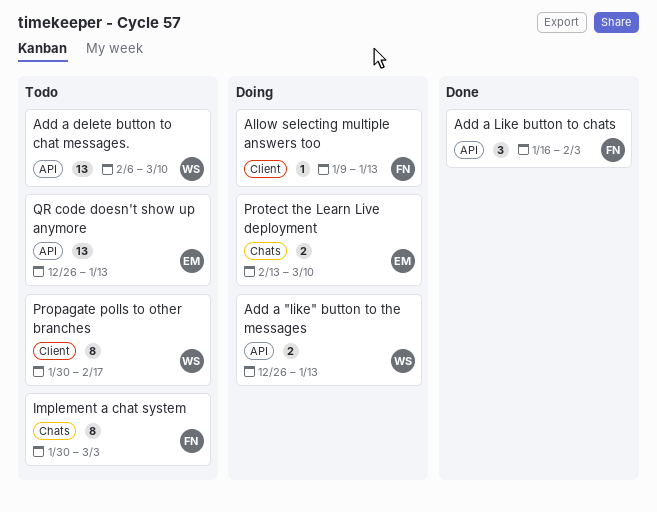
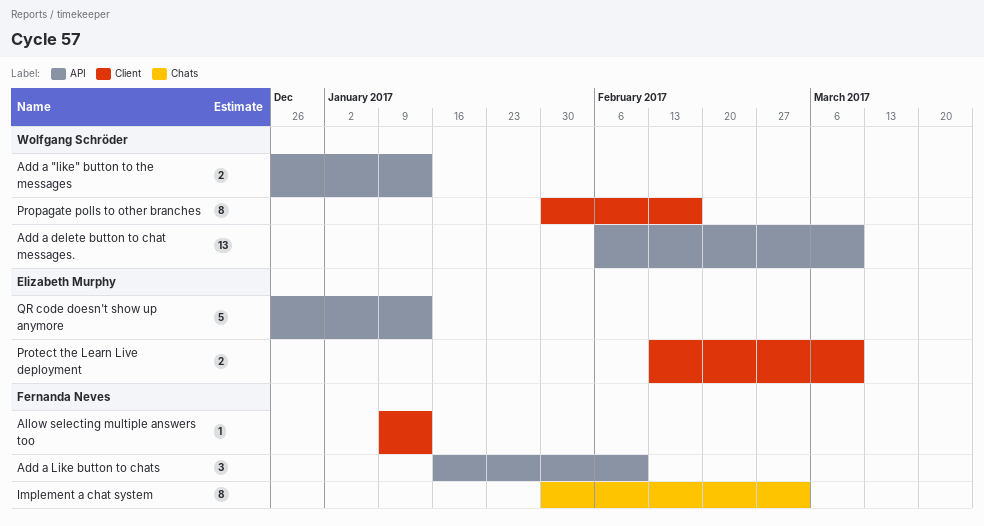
Add a Like button to chats, due: Feb 3 -> Feb 10
Protect the Learn Live deployment, label: Chats -> Client
QR code doesn't show up anymore, estimate: 13 -> 5

